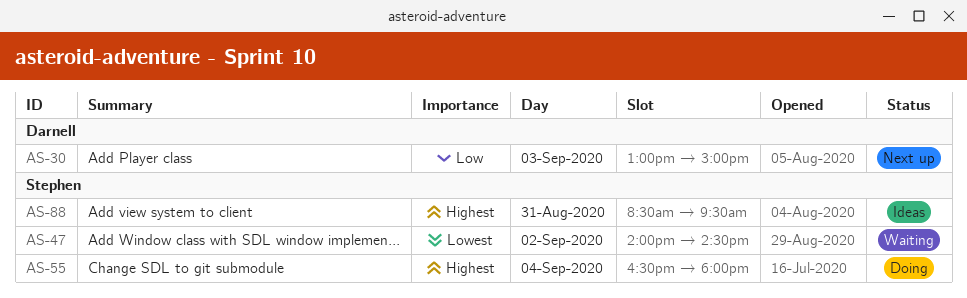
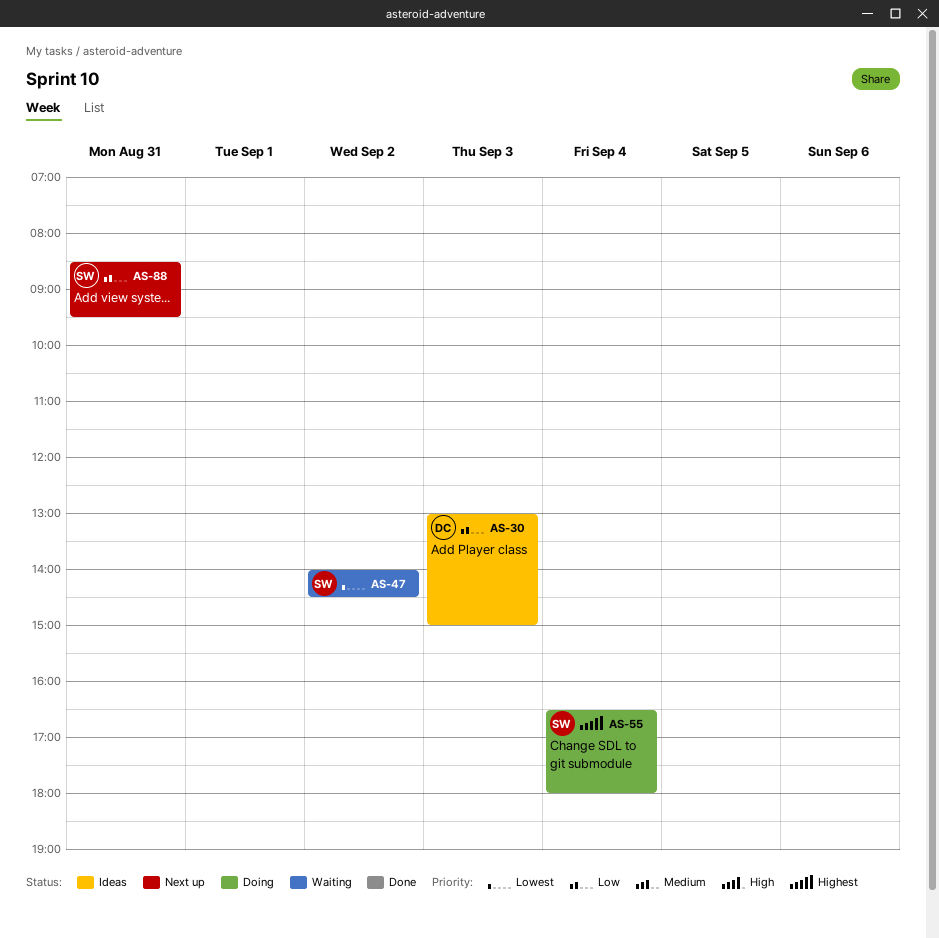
AS-30, status: Next up -> Ideas
AS-88, status: Ideas -> Next up
AS-88, priority: Highest -> Low

